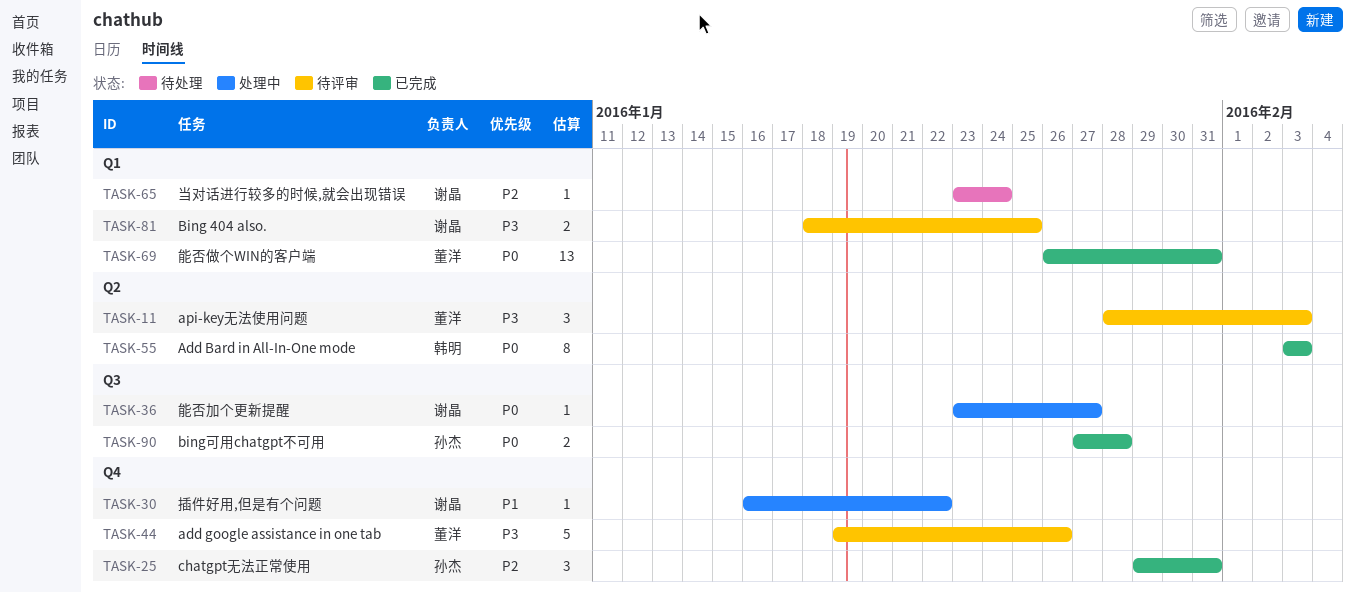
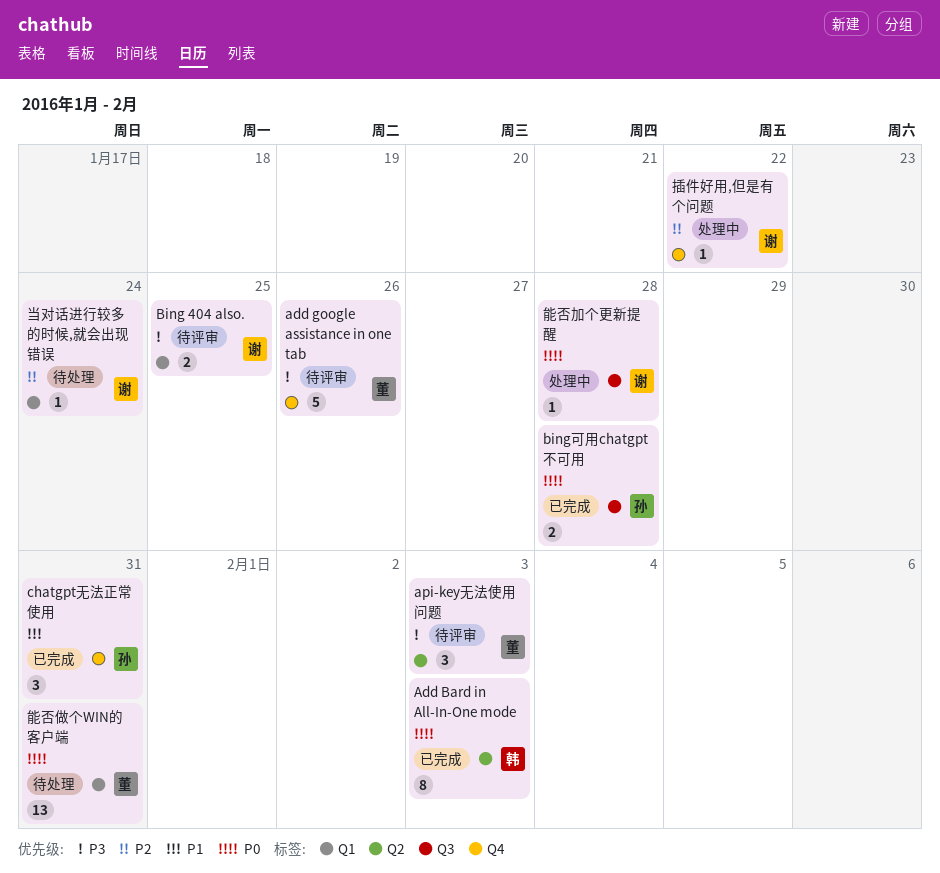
chatgpt无法正常使用, priority: P2 -> P1
插件好用,但是有个问题, priority: P1 -> P2
能否做个WIN的客户端, status: 已完成 -> 待处理
能否加个更新提醒, due: Jan 27 -> Jan 28

